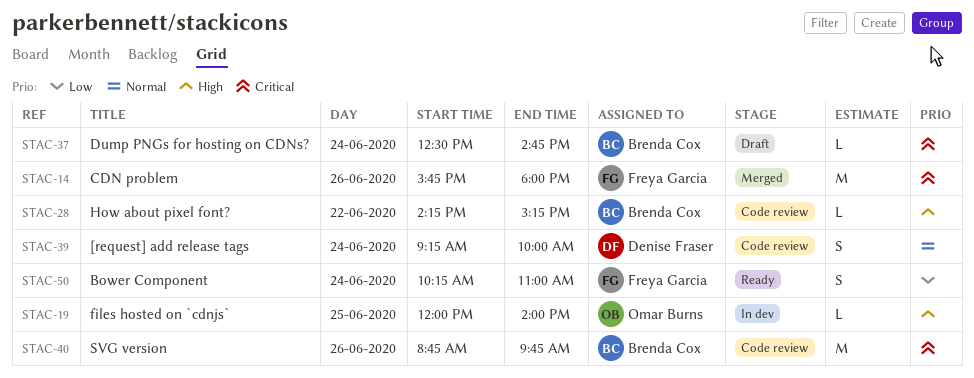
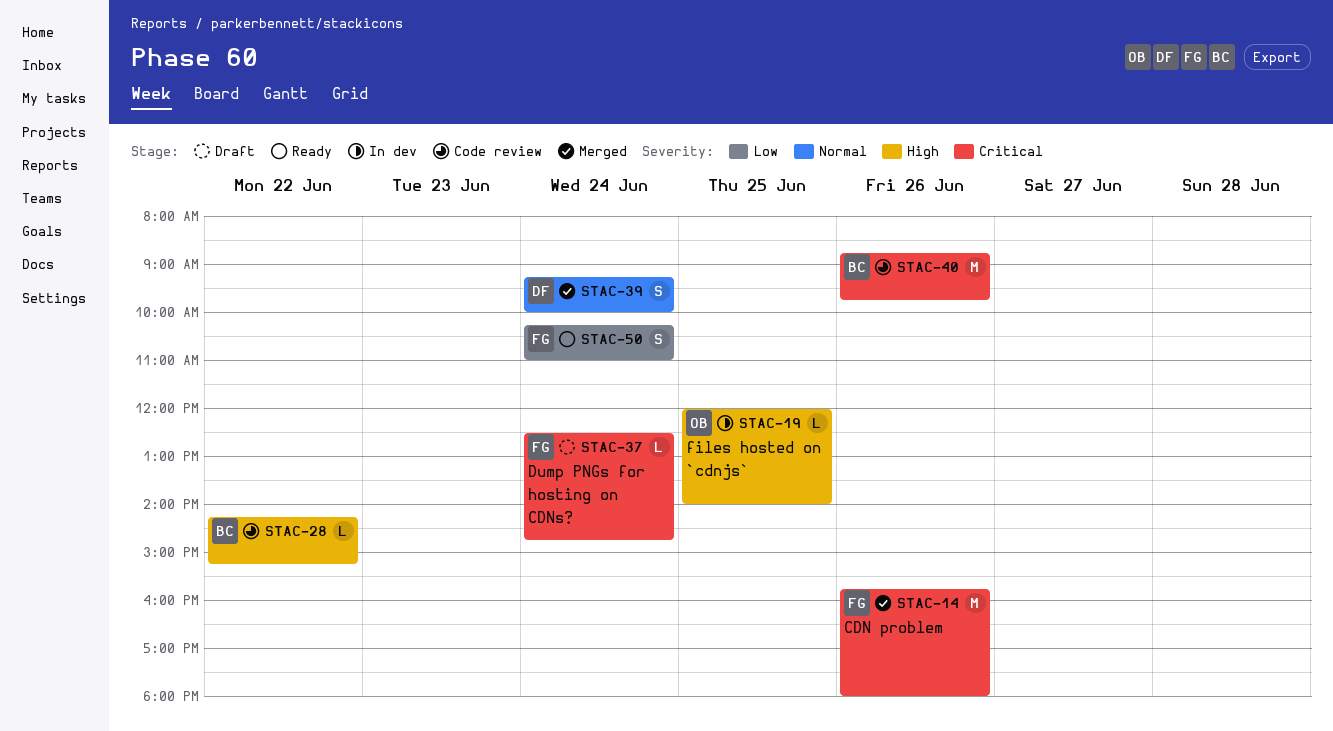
STAC-37, owner: Brenda Cox -> Freya Garcia
STAC-39, status: Code review -> Merged

